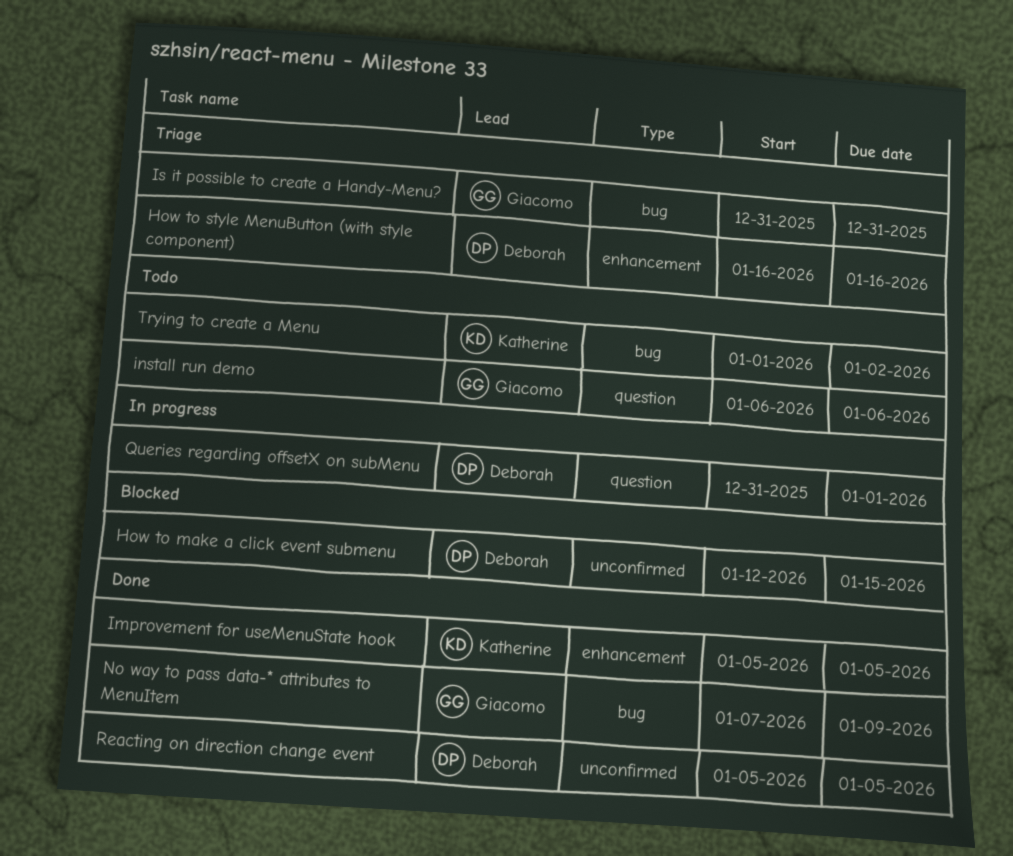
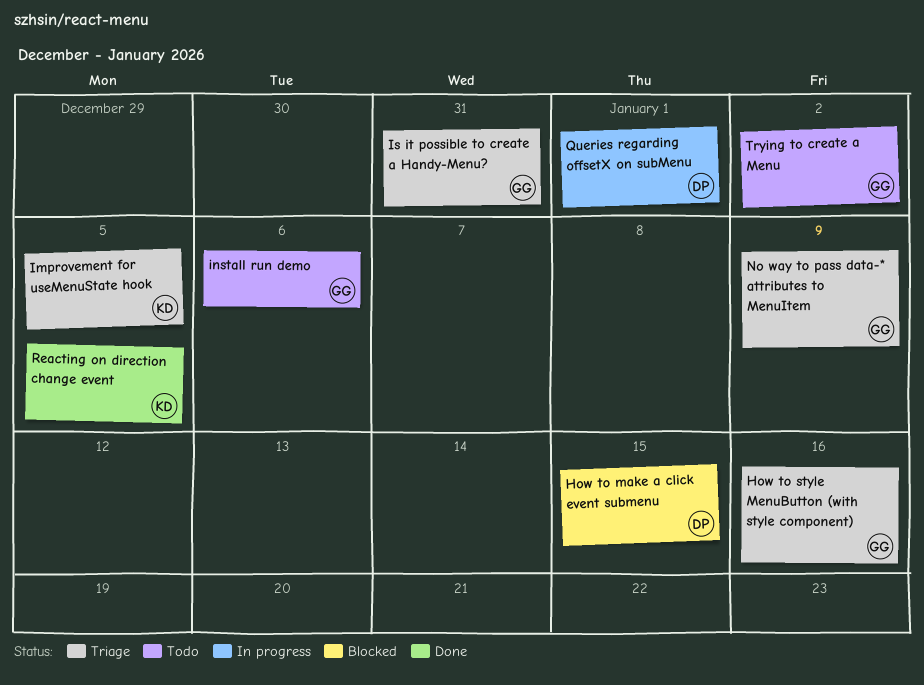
How to style MenuButton (with style component), owner: Deborah -> Giacomo
Improvement for useMenuState hook, status: Done -> Triage
No way to pass data-* attributes to MenuItem, status: Done -> Triage
Reacting on direction change event, owner: Deborah -> Katherine
Trying to create a Menu, owner: Katherine -> Giacomo

